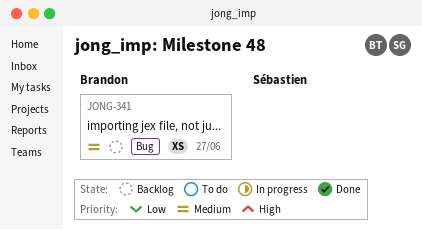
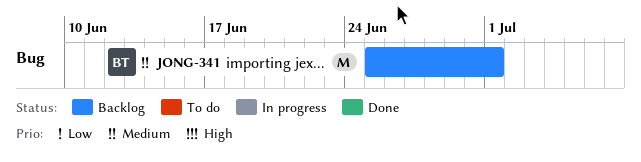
JONG-341, estimate: XS -> M
JONG-341, due: Jun 27 -> Jul 1

